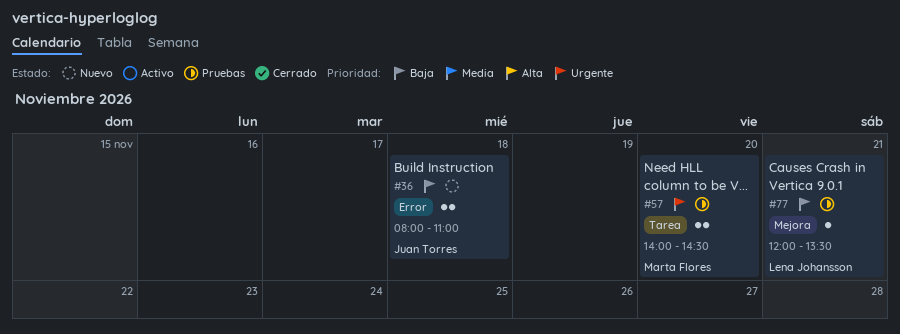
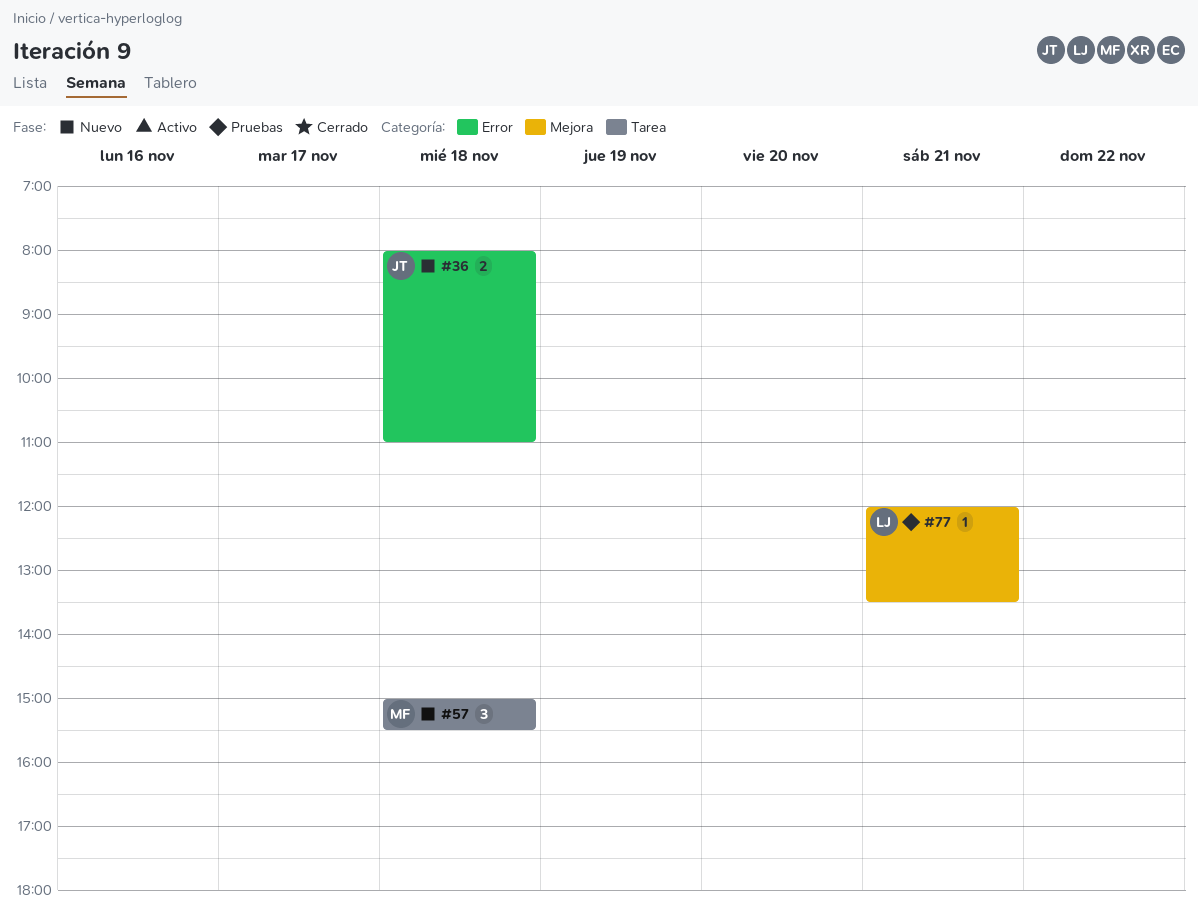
#57, status: Pruebas -> Nuevo
#57, estimate: 2 -> 3
#57, day: Nov 20 -> Nov 18
#57, begins: 14:00 -> 15:00
#57, ends: 14:30 -> 15:30

